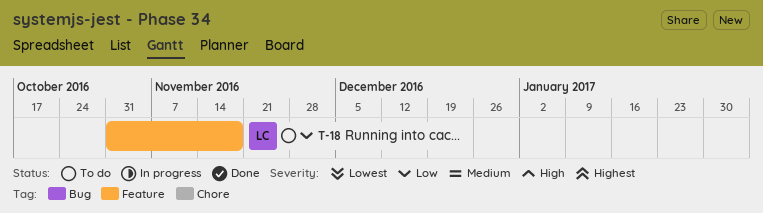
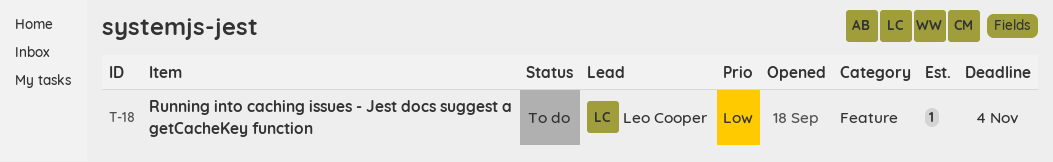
T-18, due: Nov 18 -> Nov 4

